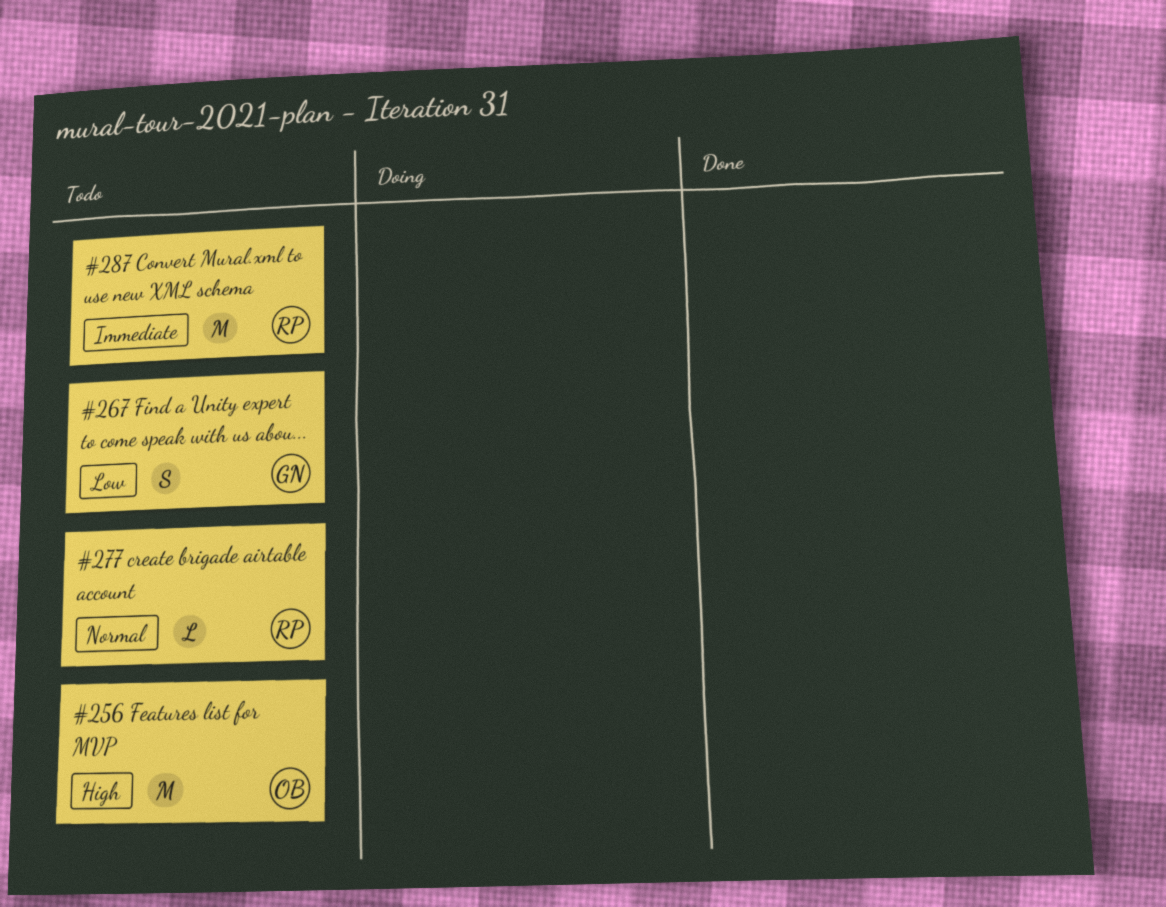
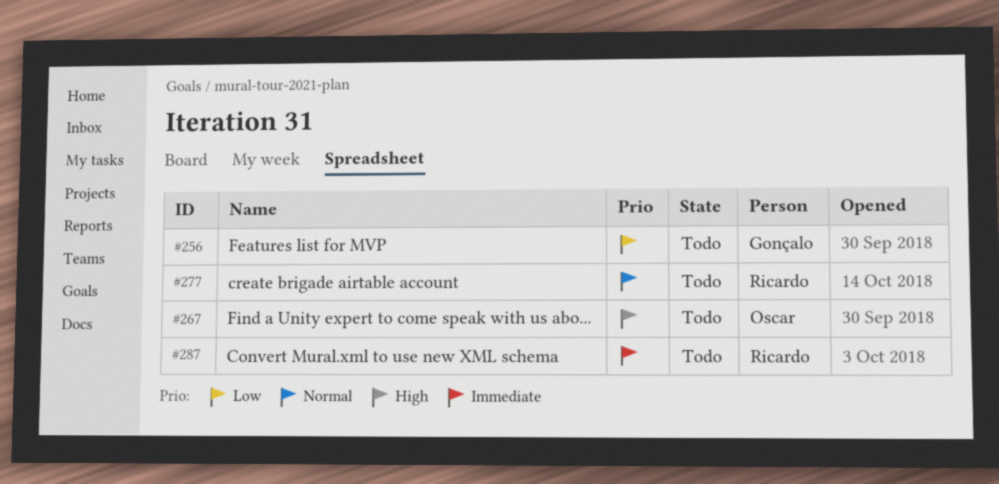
#256, owner: Oscar -> Gonçalo
#256, priority: High -> Low
#267, owner: Gonçalo -> Oscar
#267, priority: Low -> High

